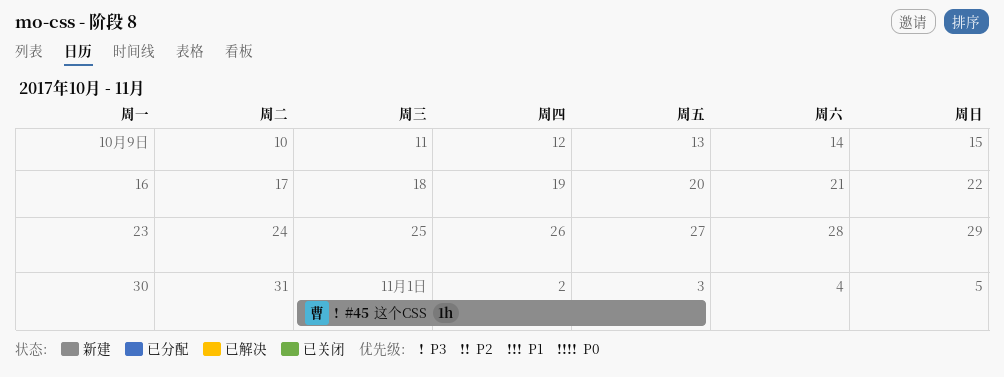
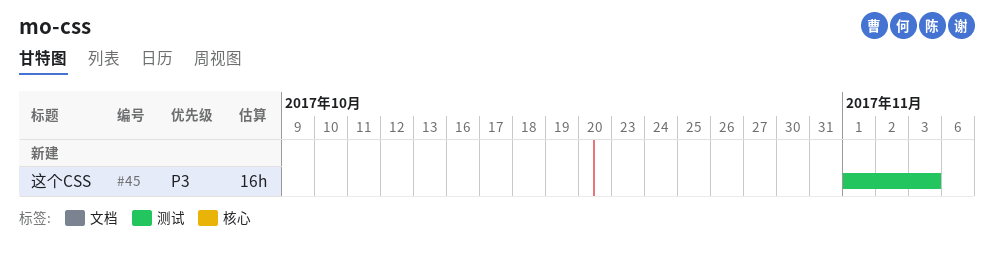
#45, estimate: 1h -> 16h

